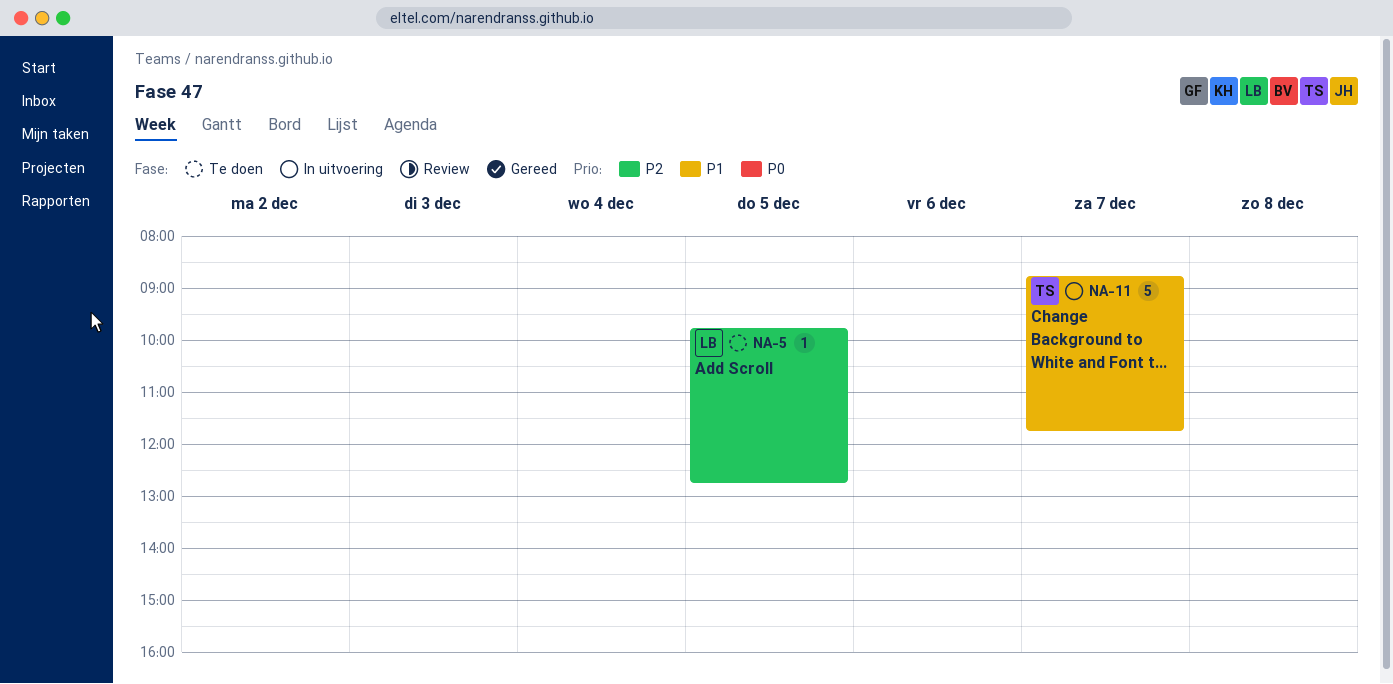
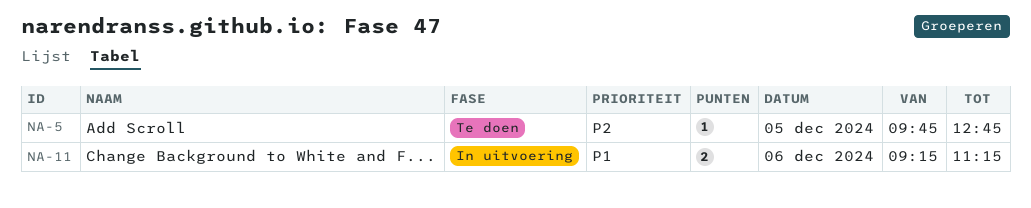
NA-11, estimate: 5 -> 2
NA-11, day: Dec 7 -> Dec 6
NA-11, begins: 08:45 -> 09:15
NA-11, ends: 11:45 -> 11:15

